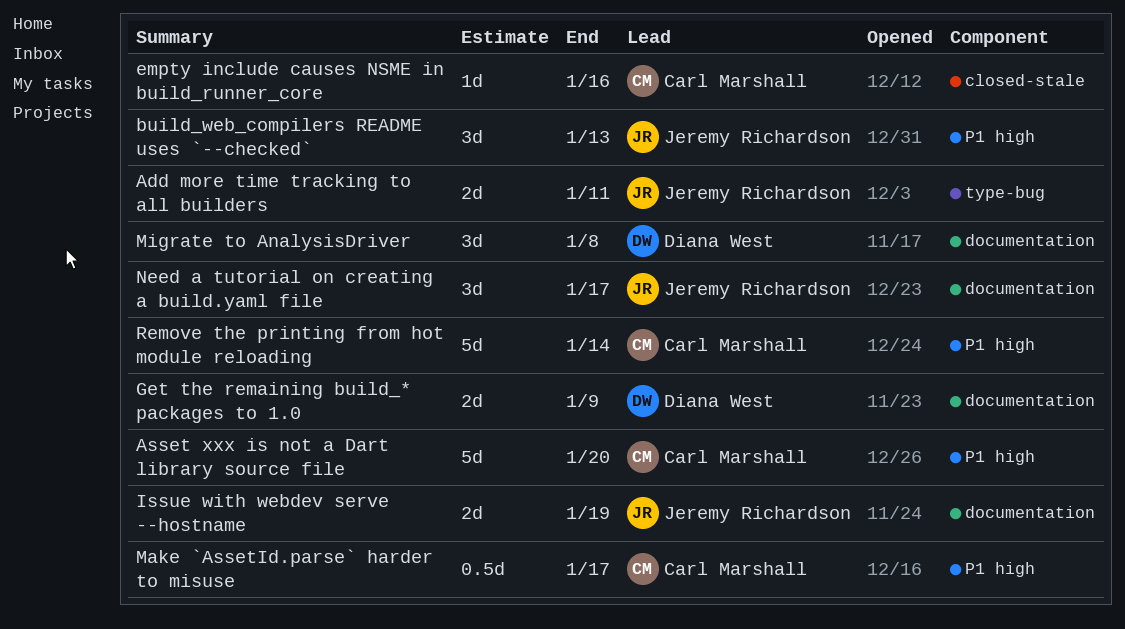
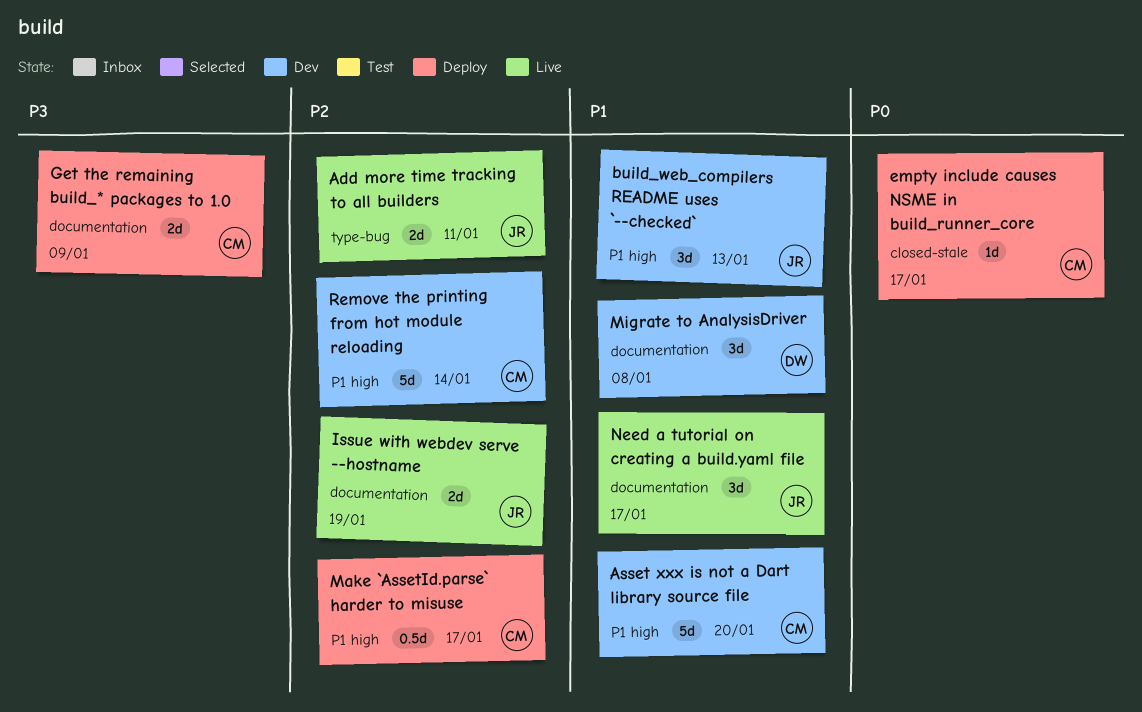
empty include causes NSME in build_runner_core, due: Jan 16 -> Jan 17
Get the remaining build_* packages to 1.0, owner: Diana West -> Carl Marshall

